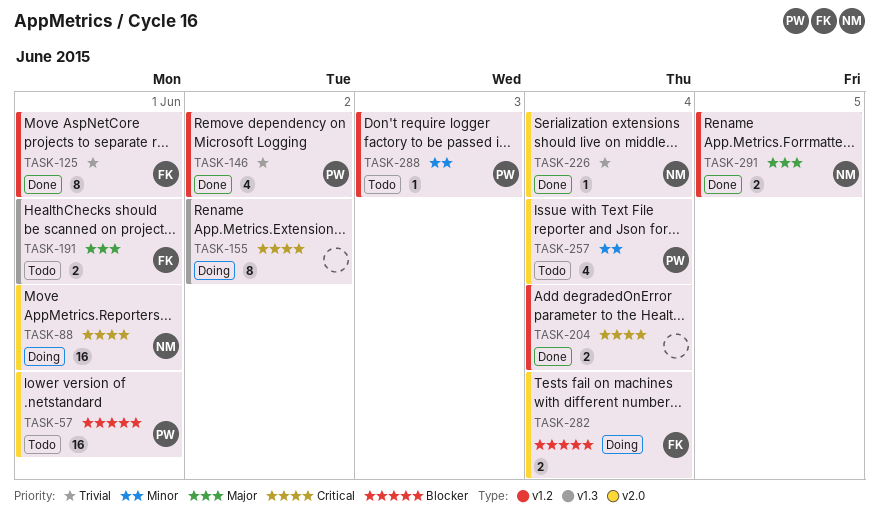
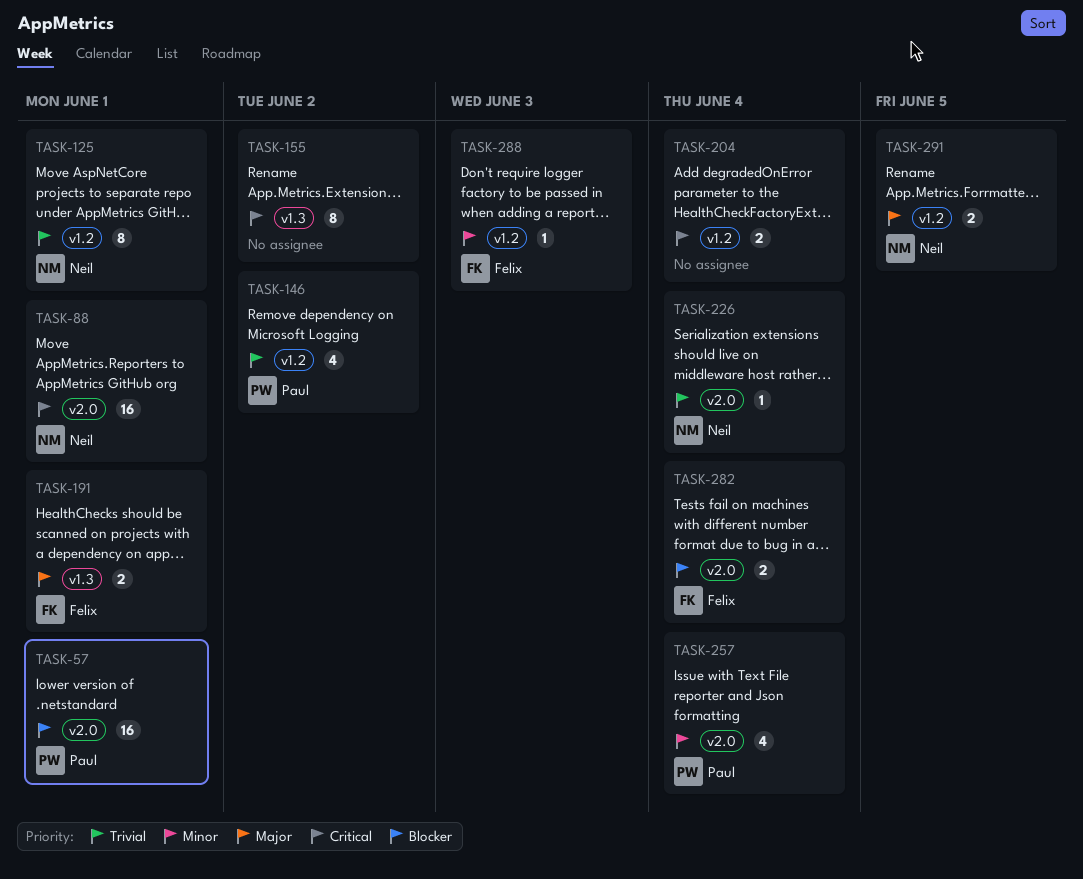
TASK-125, owner: Felix -> Neil
TASK-288, owner: Paul -> Felix

